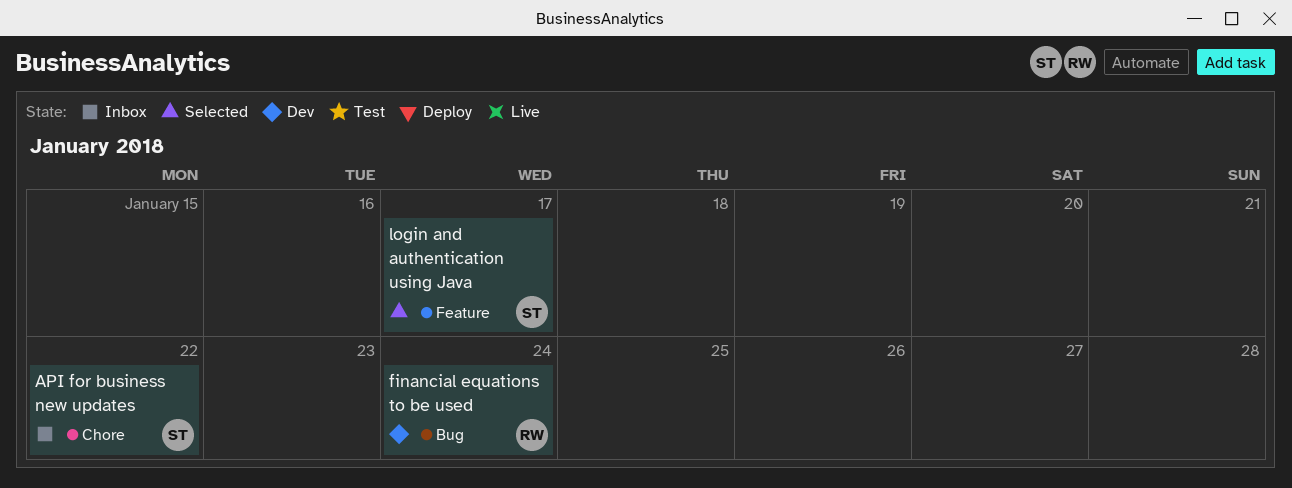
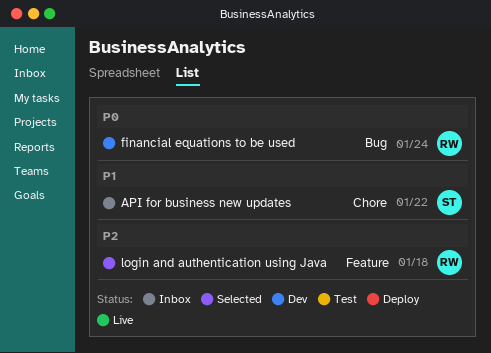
login and authentication using Java, owner: ST -> RW
login and authentication using Java, due: Jan 17 -> Jan 18

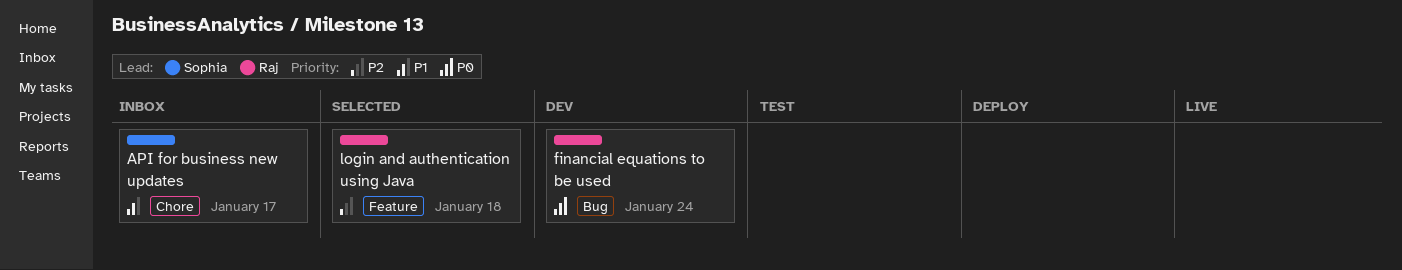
API for business new updates, due: Jan 22 -> Jan 17

